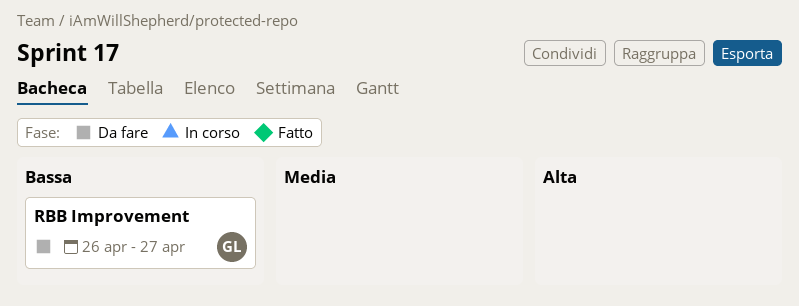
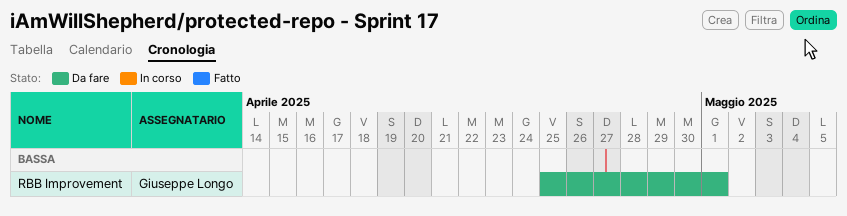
RBB Improvement, start: Apr 26 -> Apr 25
RBB Improvement, due: Apr 27 -> May 1

